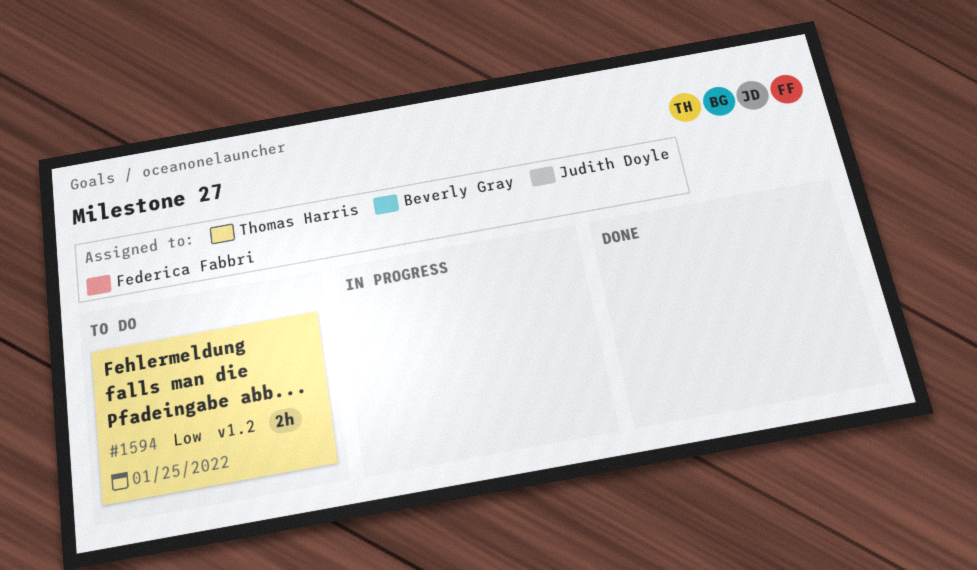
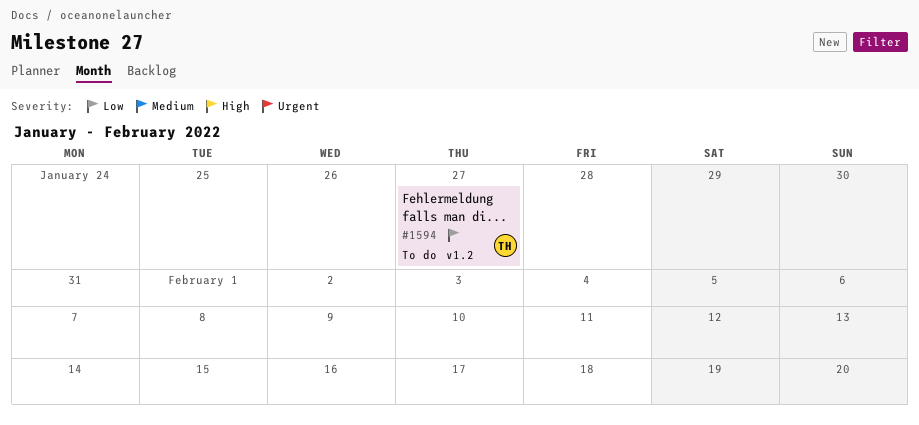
#1594, due: Jan 25 -> Jan 27

